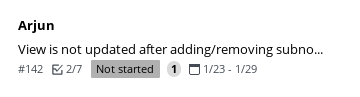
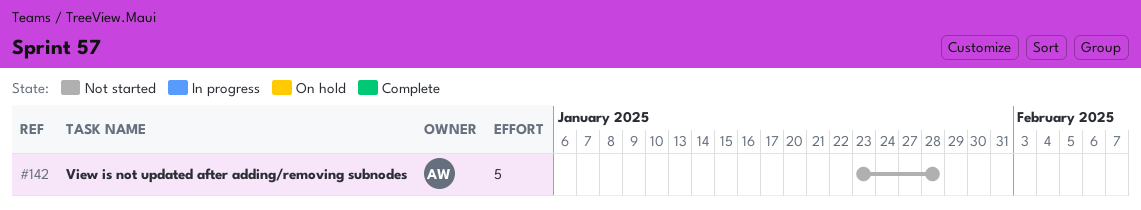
#142, estimate: 1 -> 5
#142, due: Jan 29 -> Jan 28

